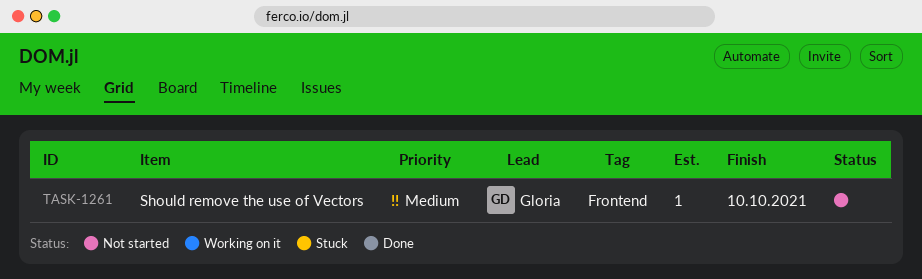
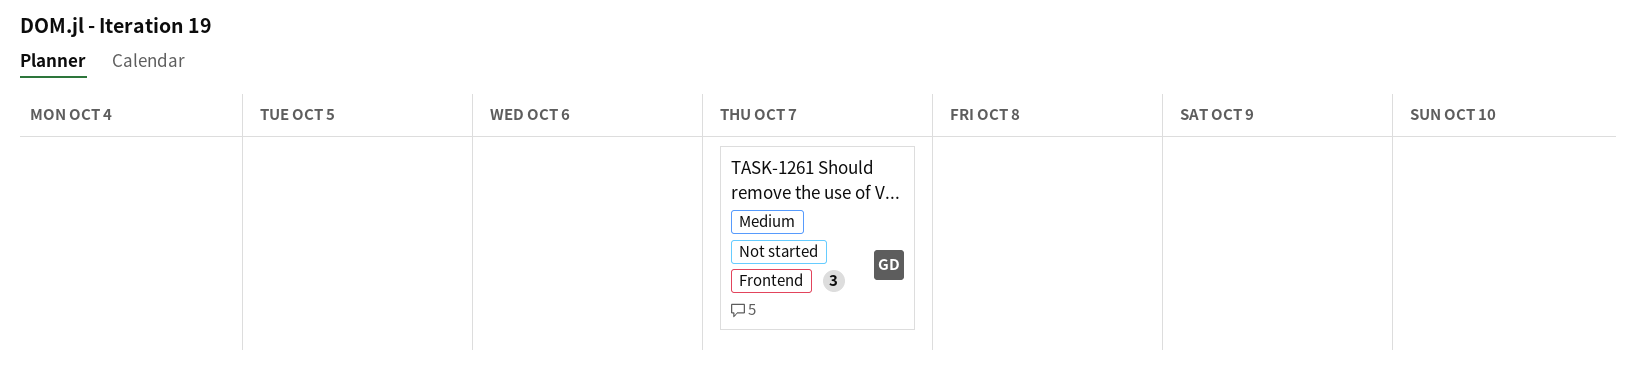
TASK-1261, estimate: 1 -> 3
TASK-1261, due: Oct 10 -> Oct 7

